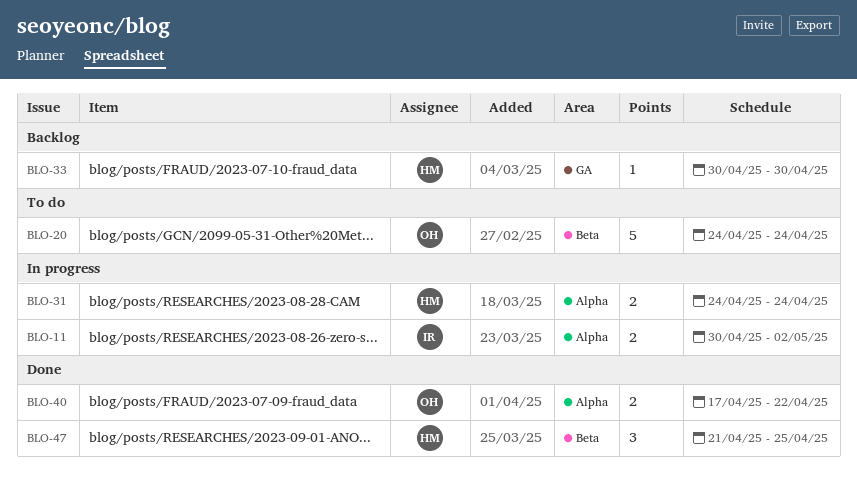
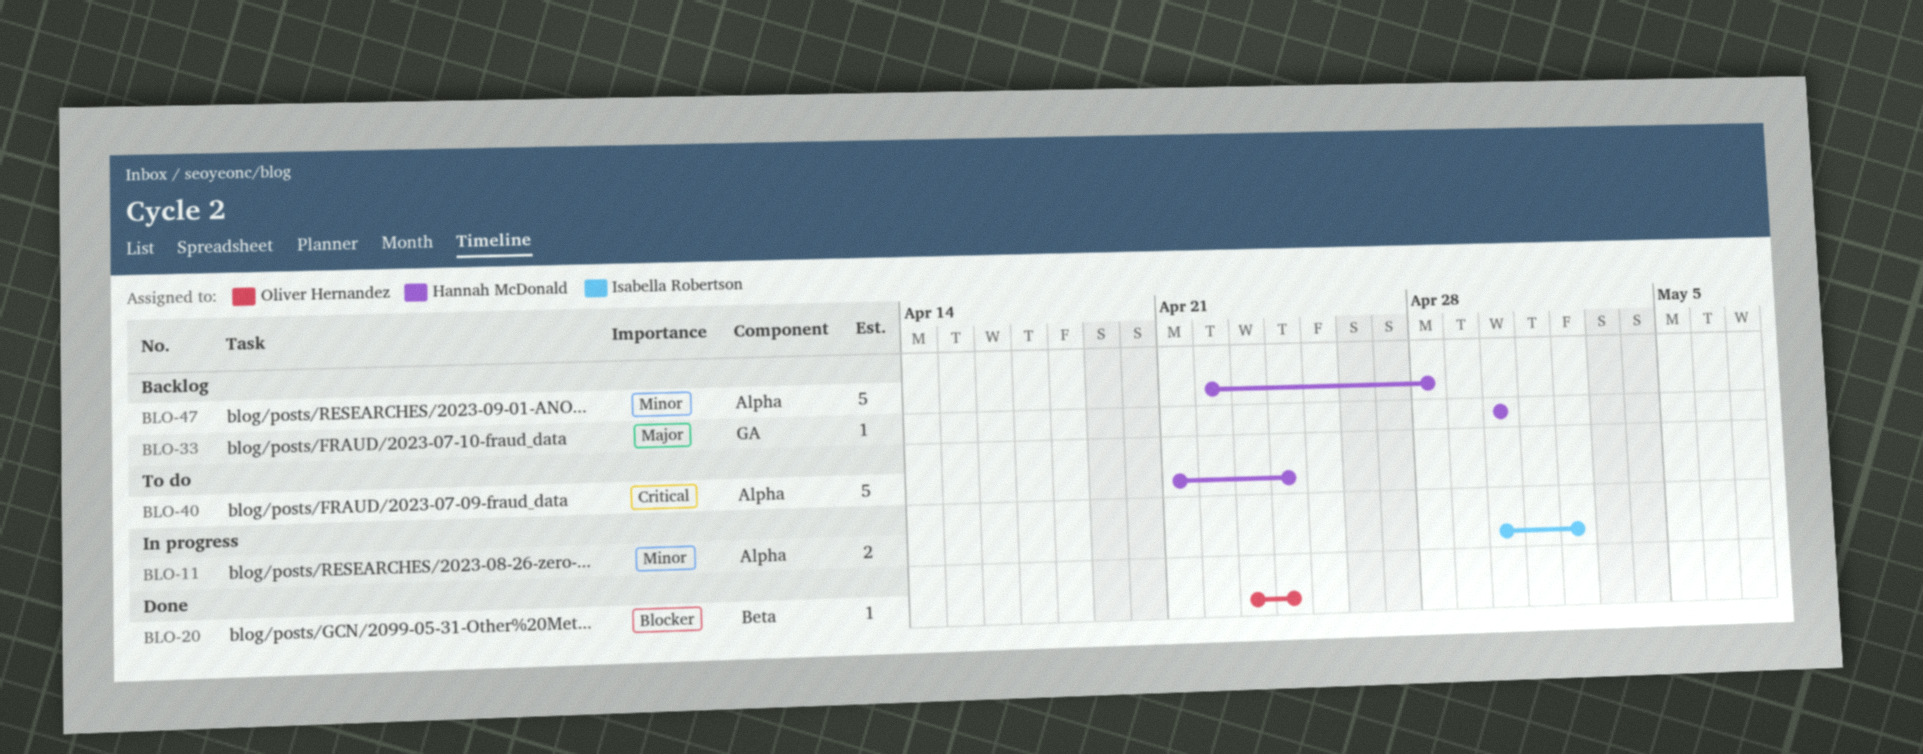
BLO-20, status: To do -> Done
BLO-20, estimate: 5 -> 1
BLO-20, start: Apr 24 -> Apr 23
BLO-31: present -> none
BLO-40, status: Done -> To do
BLO-40, owner: Oliver Hernandez -> Hannah McDonald
BLO-40, estimate: 2 -> 5
BLO-40, start: Apr 17 -> Apr 21
BLO-40, due: Apr 22 -> Apr 24
BLO-47, status: Done -> Backlog
BLO-47, label: Beta -> Alpha
BLO-47, estimate: 3 -> 5
BLO-47, start: Apr 21 -> Apr 22
BLO-47, due: Apr 25 -> Apr 28

